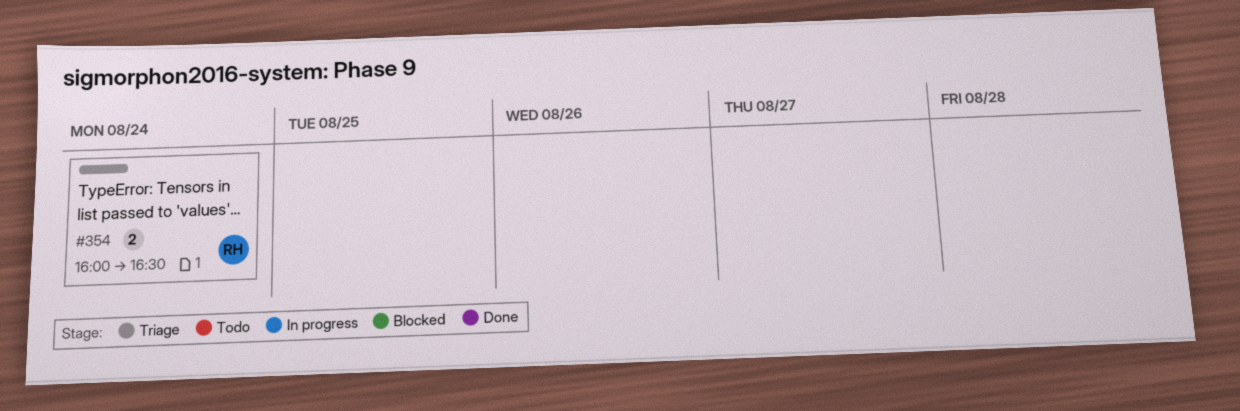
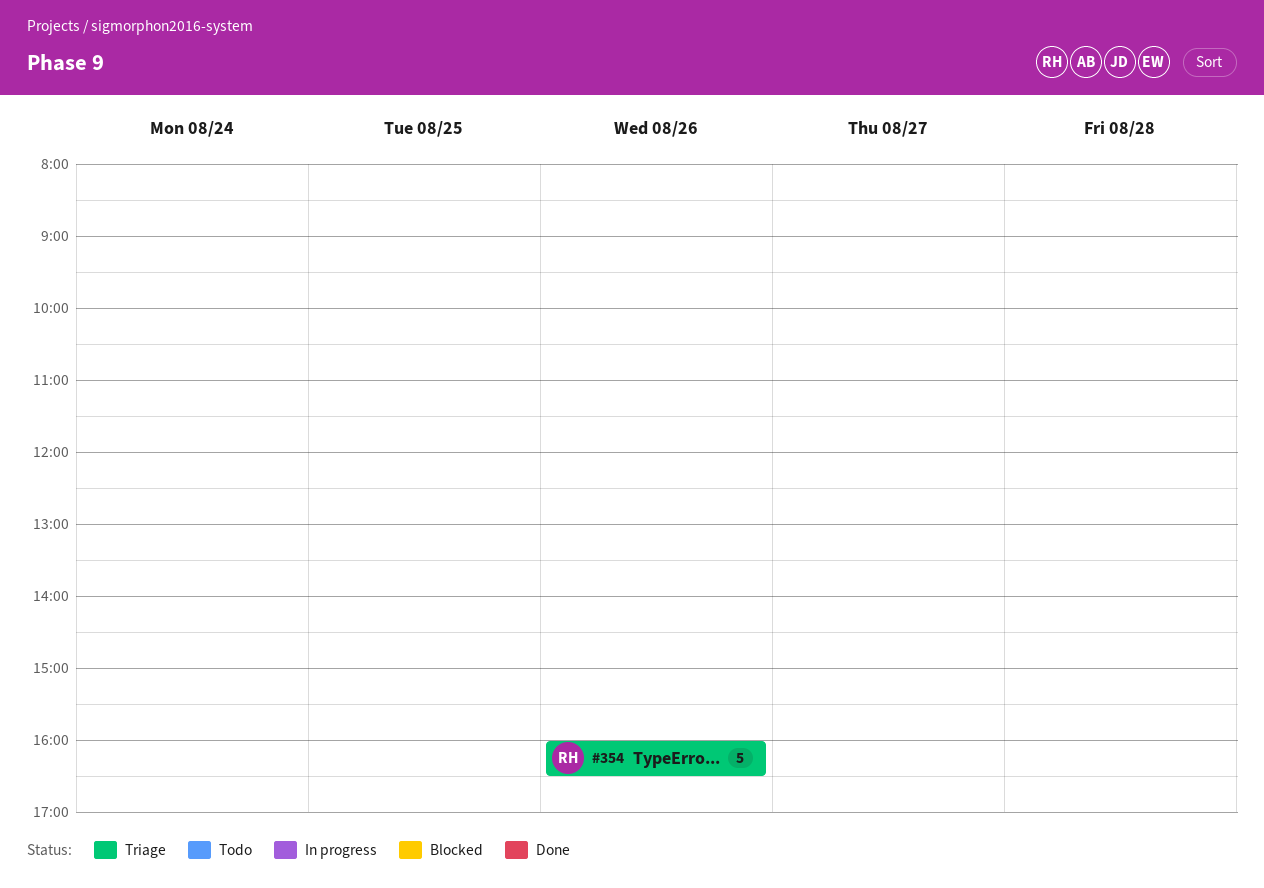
#354, estimate: 2 -> 5
#354, day: Aug 24 -> Aug 26

